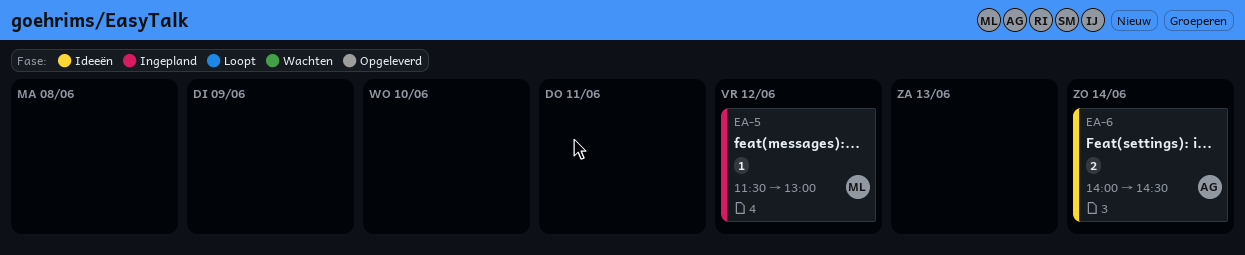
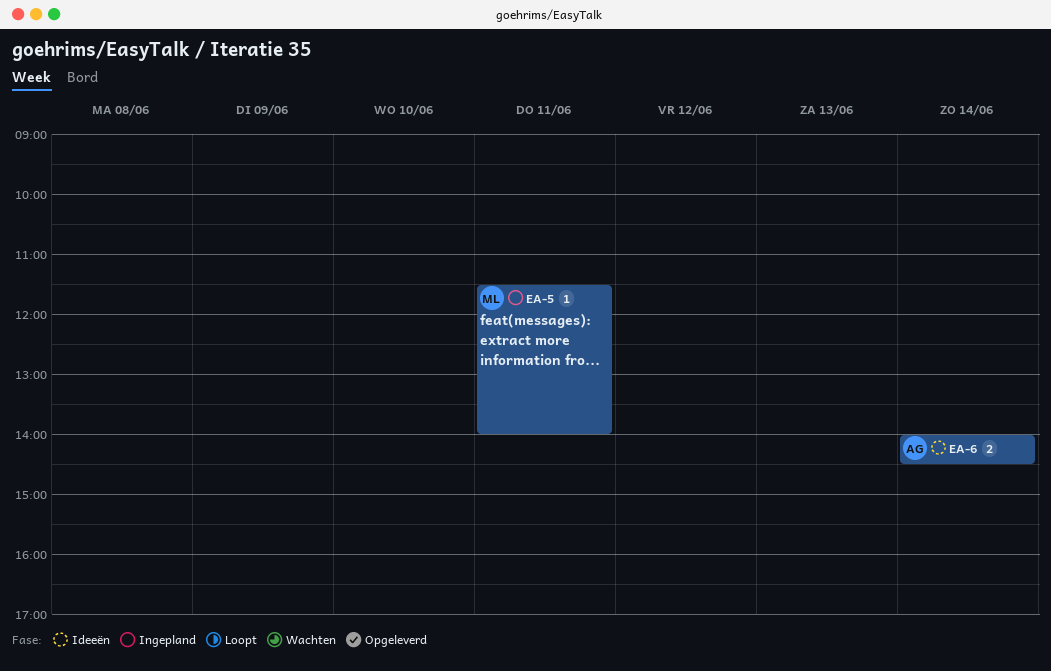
EA-5, day: Jun 12 -> Jun 11
EA-5, ends: 13:00 -> 14:00

